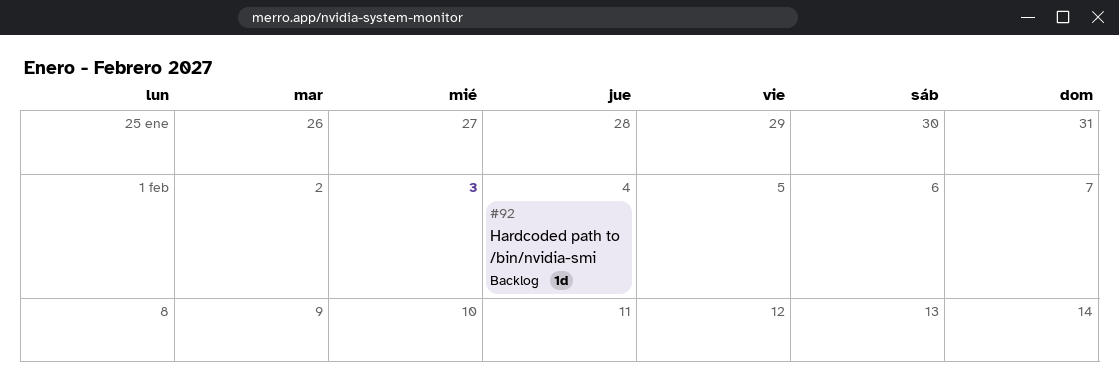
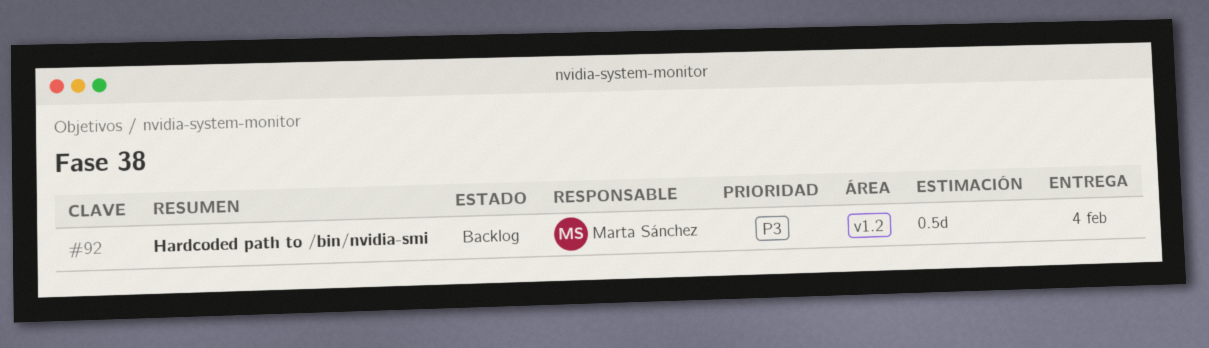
#92, estimate: 1d -> 0.5d

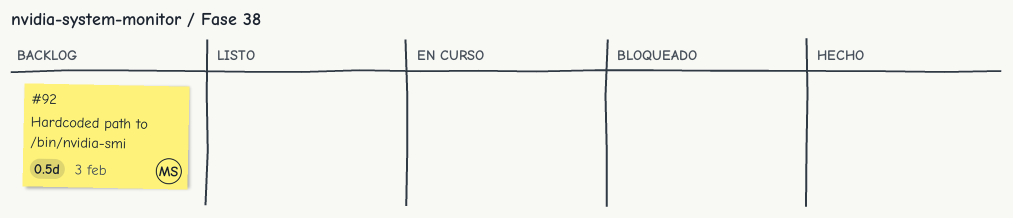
#92, due: Feb 4 -> Feb 3

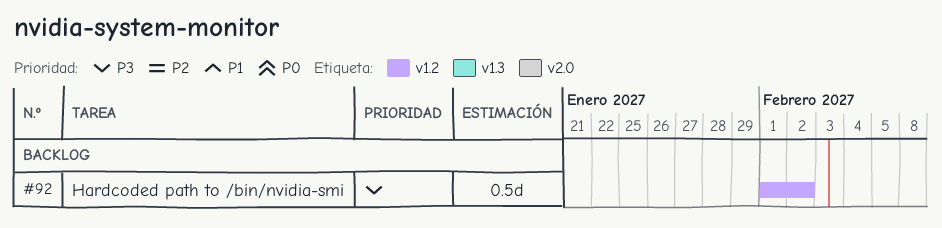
#92, due: Feb 3 -> Feb 2

